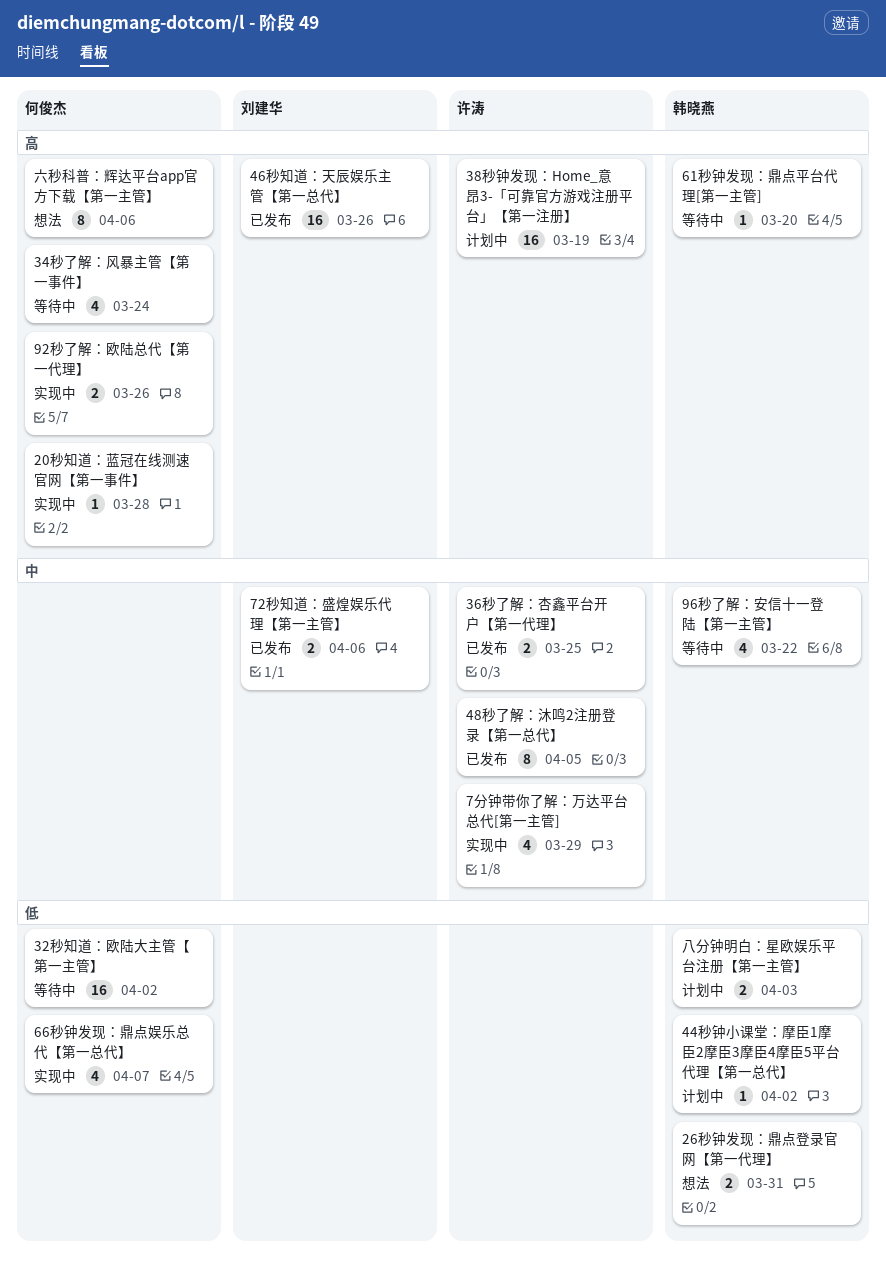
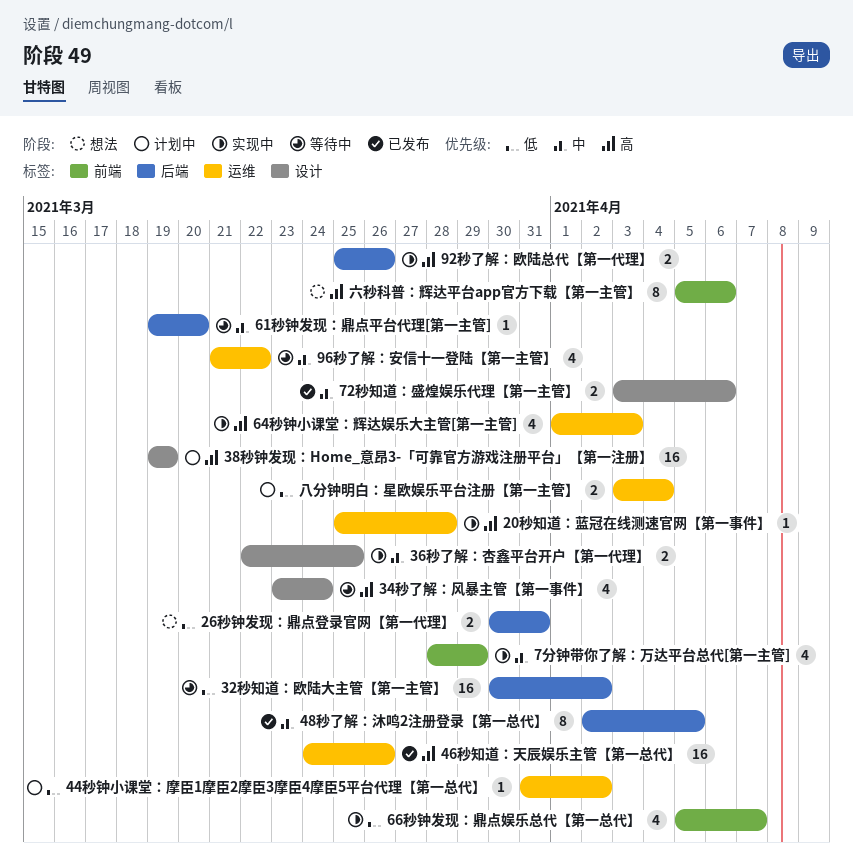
36秒了解：杏鑫平台开户【第一代理】, status: 已发布 -> 实现中
61秒钟发现：鼎点平台代理[第一主管], priority: 高 -> 中
64秒钟小课堂：辉达娱乐大主管[第一主管]: none -> present
八分钟明白：星欧娱乐平台注册【第一主管】, due: Apr 3 -> Apr 4

